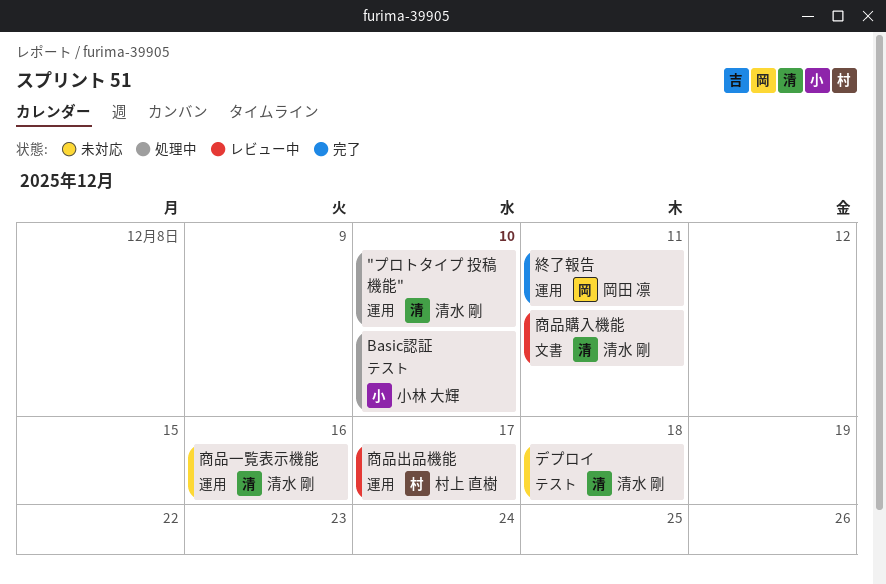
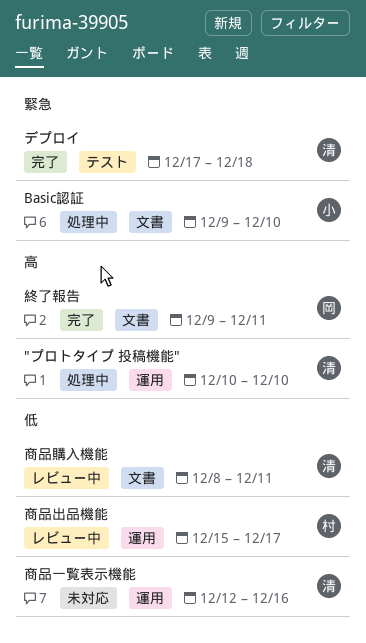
Basic認証, label: テスト -> 文書
デプロイ, status: 未対応 -> 完了
終了報告, label: 運用 -> 文書

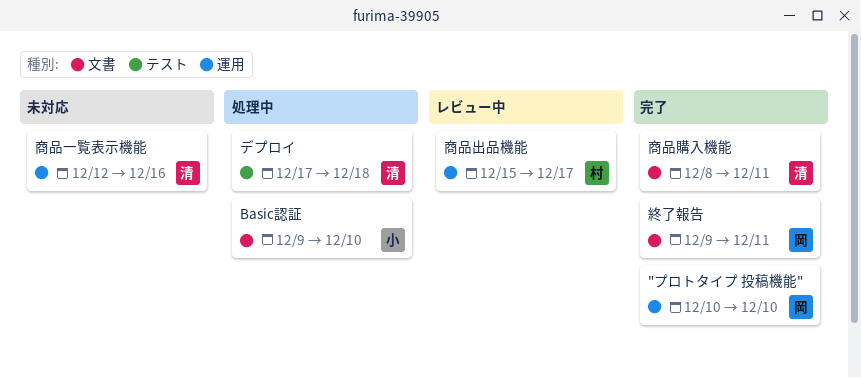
"プロトタイプ 投稿機能", status: 処理中 -> 完了
"プロトタイプ 投稿機能", owner: 清 -> 岡
デプロイ, status: 完了 -> 処理中
商品購入機能, status: レビュー中 -> 完了

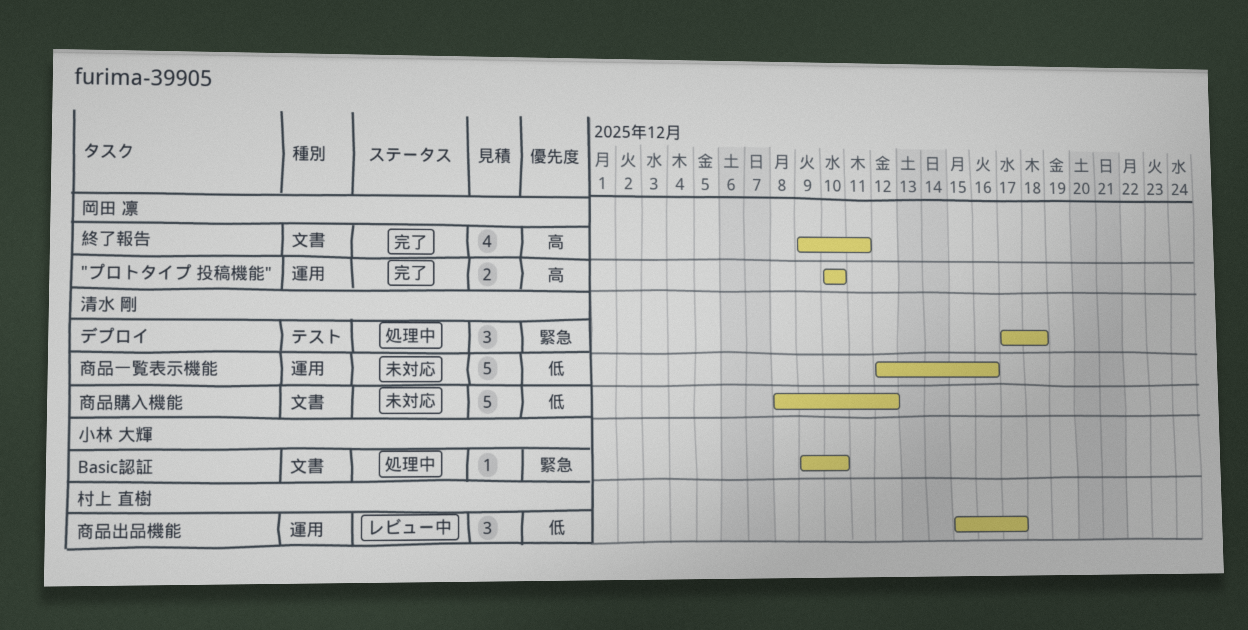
商品購入機能, status: 完了 -> 未対応
商品購入機能, due: Dec 11 -> Dec 12

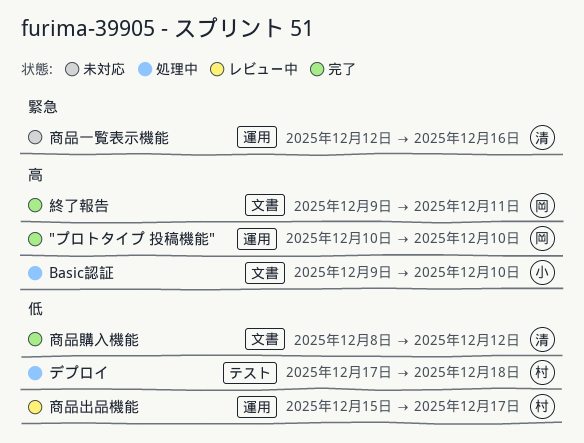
Basic認証, priority: 緊急 -> 高
デプロイ, owner: 清水 剛 -> 村上 直樹
デプロイ, priority: 緊急 -> 低
商品一覧表示機能, priority: 低 -> 緊急
商品購入機能, status: 未対応 -> 完了

